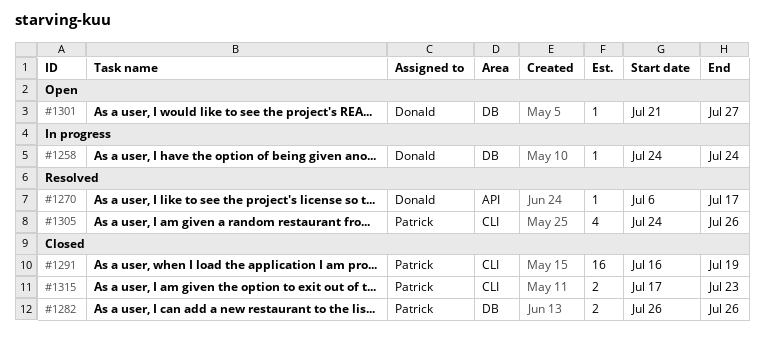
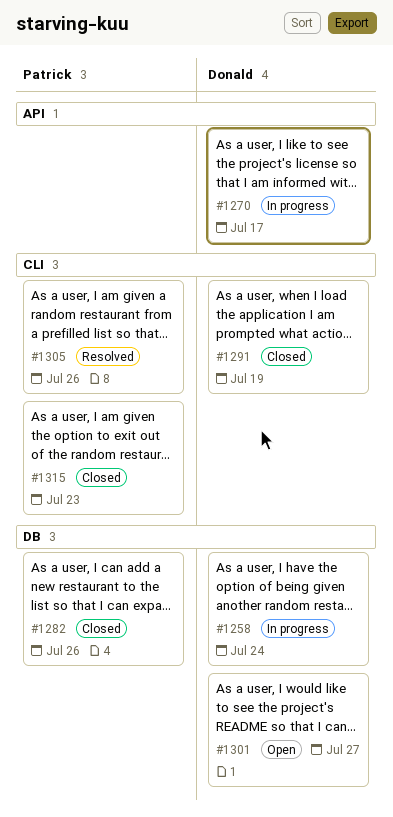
#1270, status: Resolved -> In progress
#1291, owner: Patrick -> Donald

